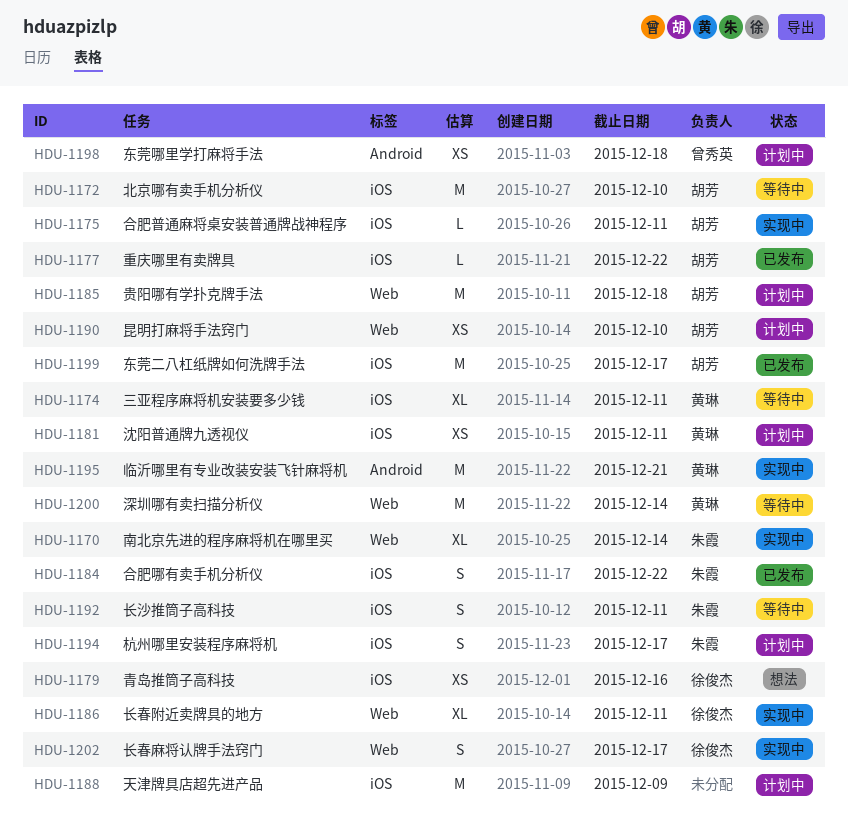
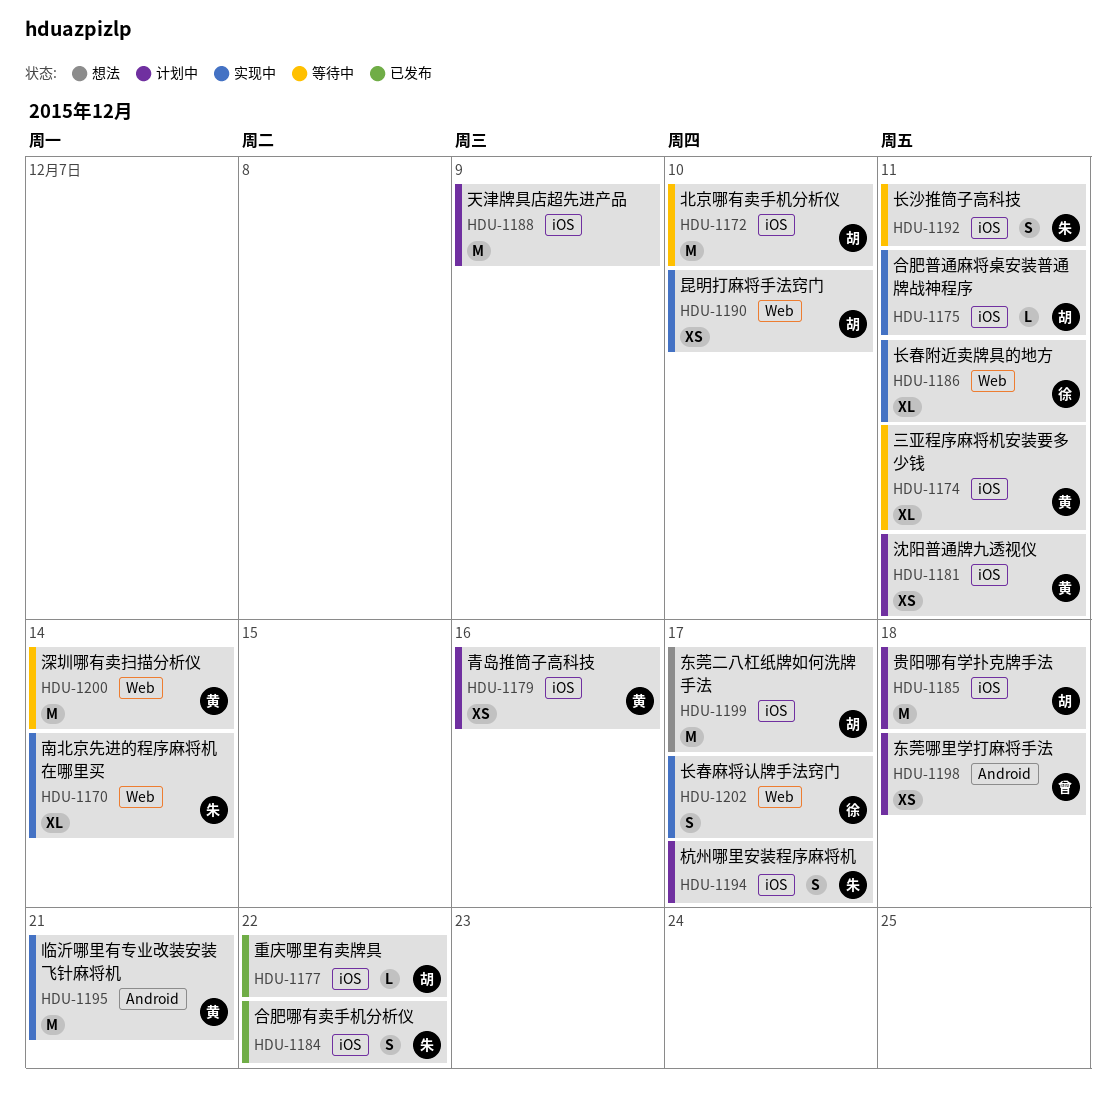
HDU-1179, status: 想法 -> 计划中
HDU-1179, owner: 徐俊杰 -> 黄琳
HDU-1185, label: Web -> iOS
HDU-1190, status: 计划中 -> 实现中
HDU-1199, status: 已发布 -> 想法

